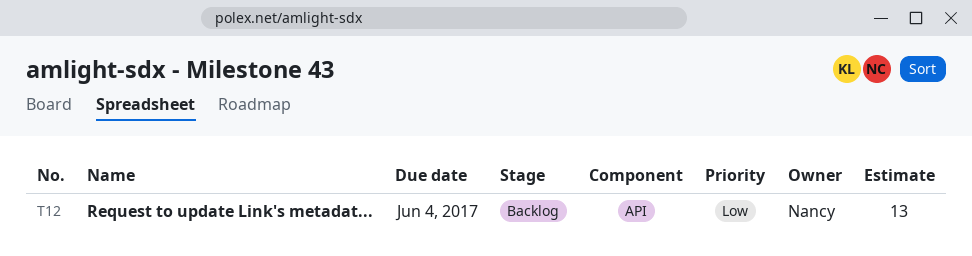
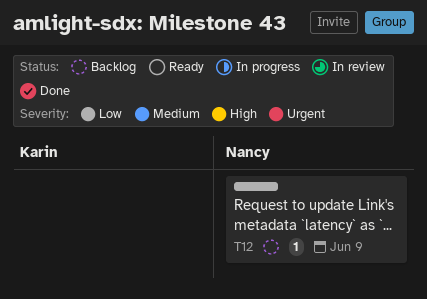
T12, estimate: 13 -> 1
T12, due: Jun 4 -> Jun 9

